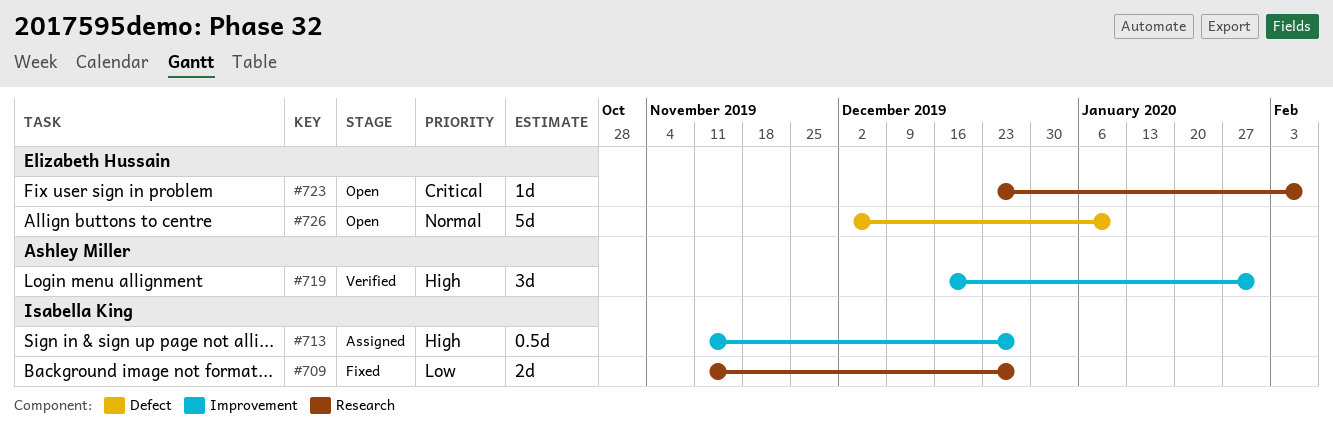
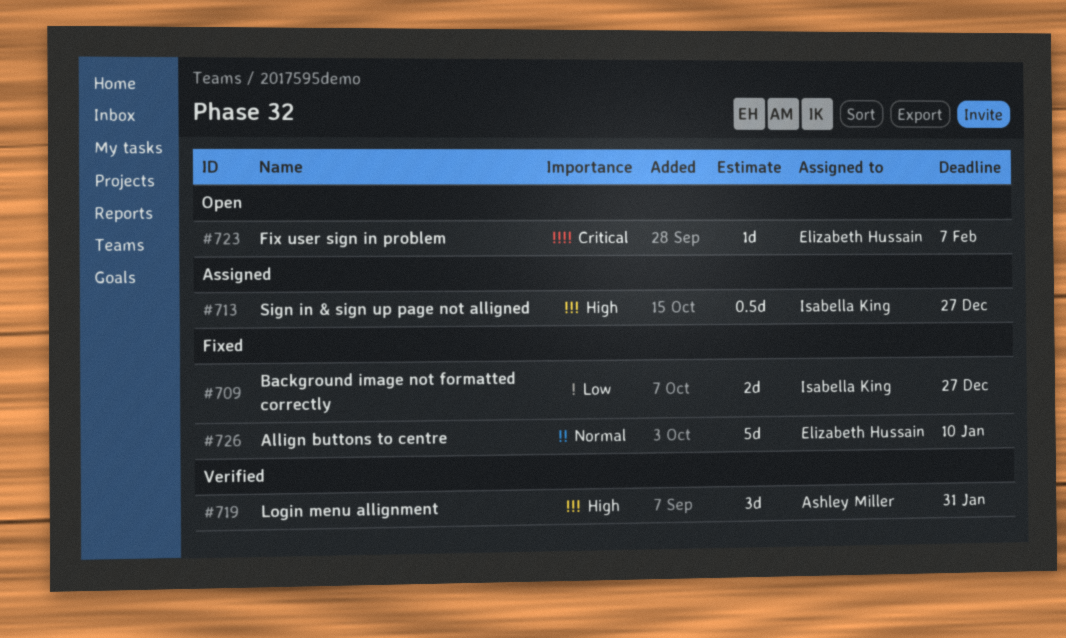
#726, status: Open -> Fixed

